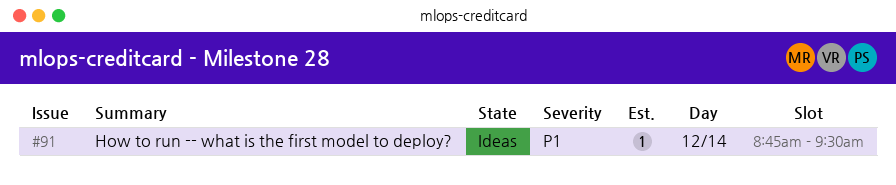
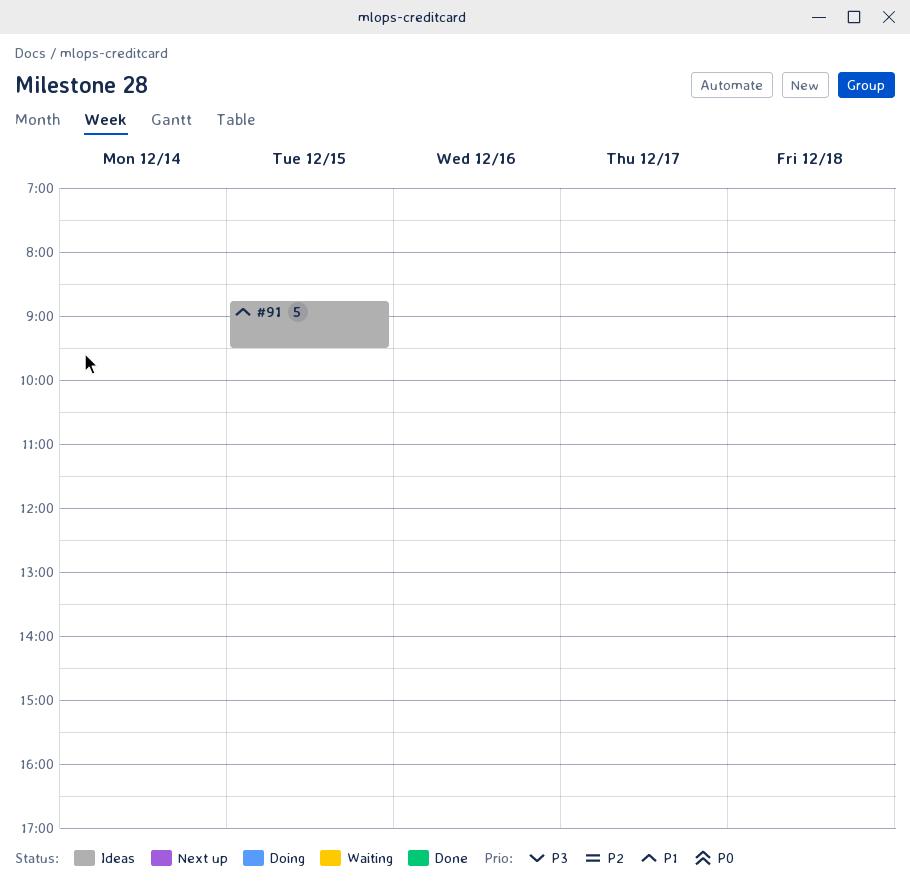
#91, estimate: 1 -> 5
#91, day: Dec 14 -> Dec 15

